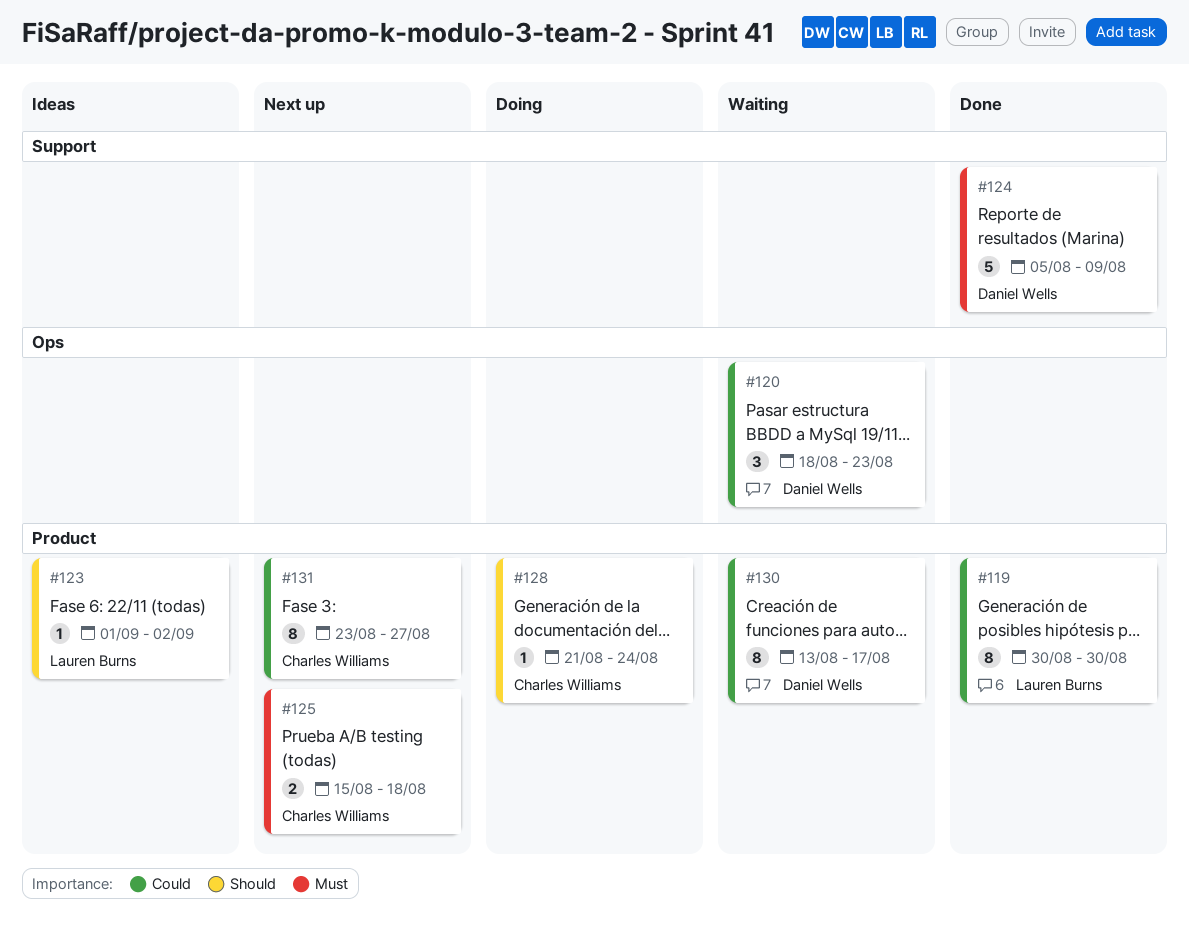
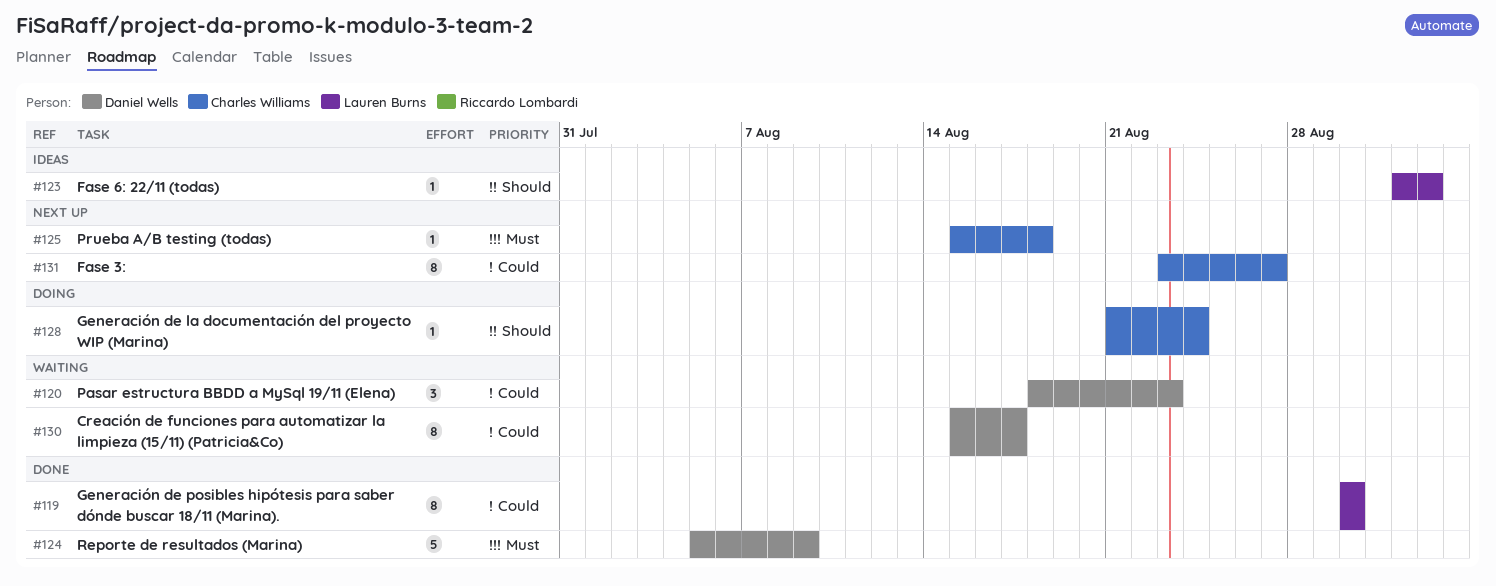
#125, estimate: 2 -> 1
#130, start: Aug 13 -> Aug 15

